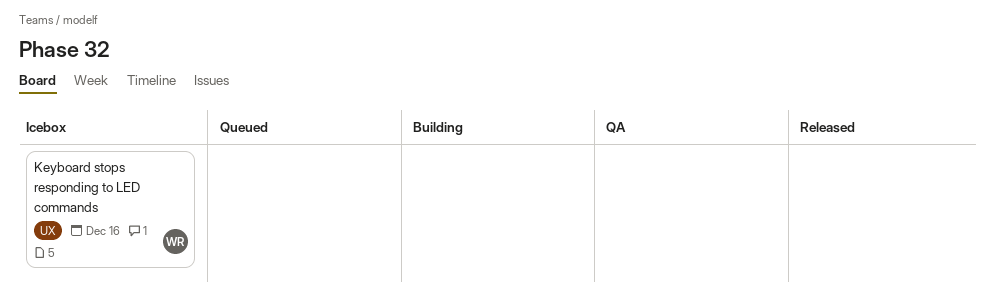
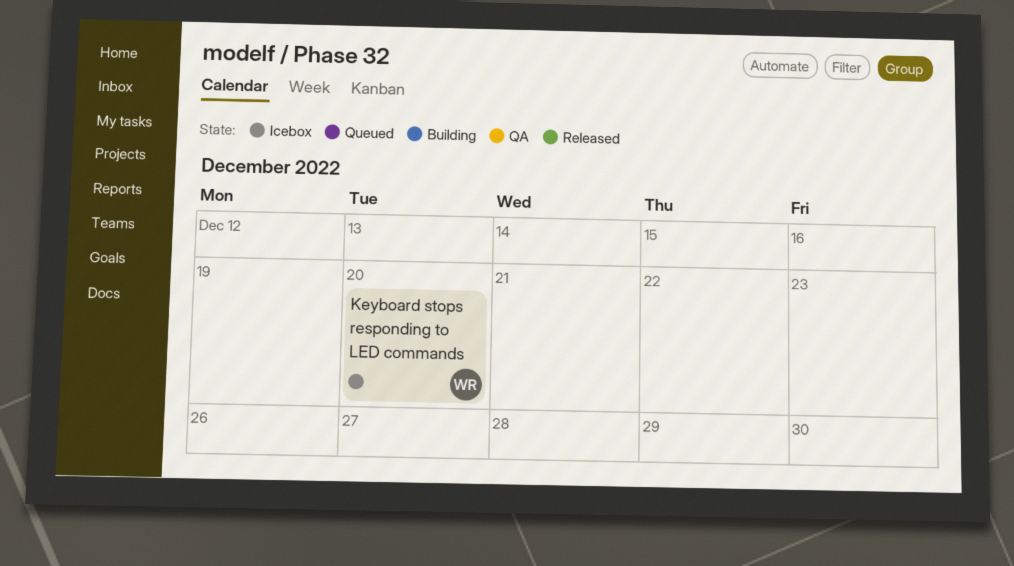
Keyboard stops responding to LED commands, due: Dec 16 -> Dec 20

